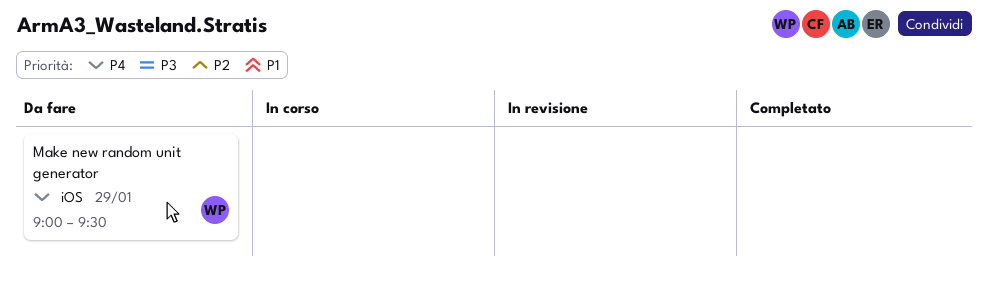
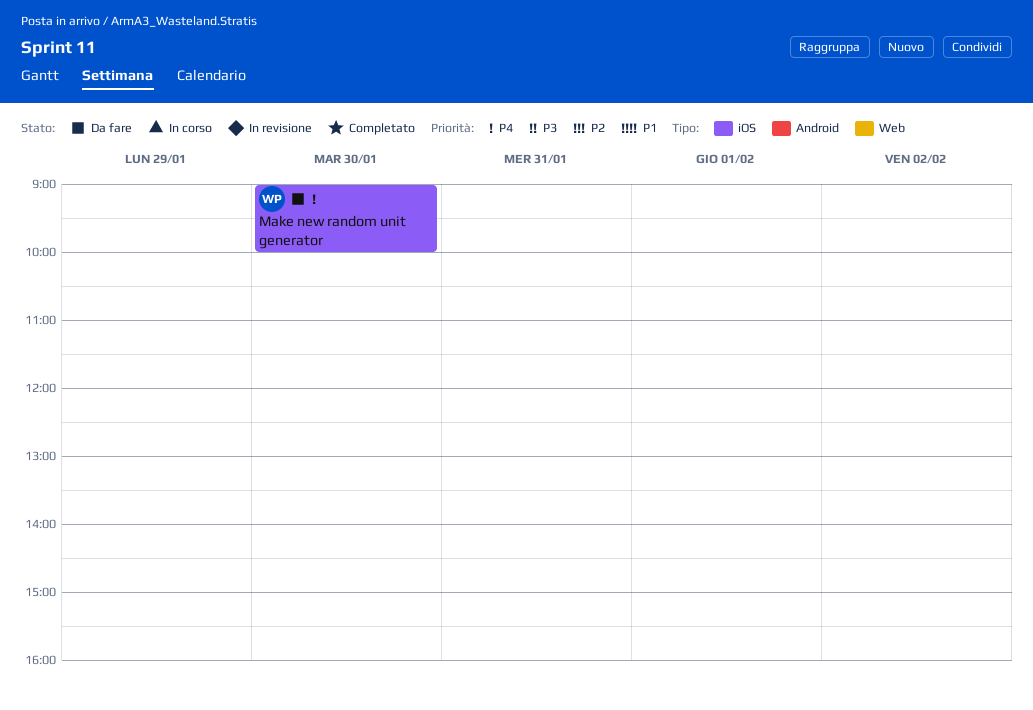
Make new random unit generator, day: Jan 29 -> Jan 30
Make new random unit generator, ends: 09:30 -> 10:00

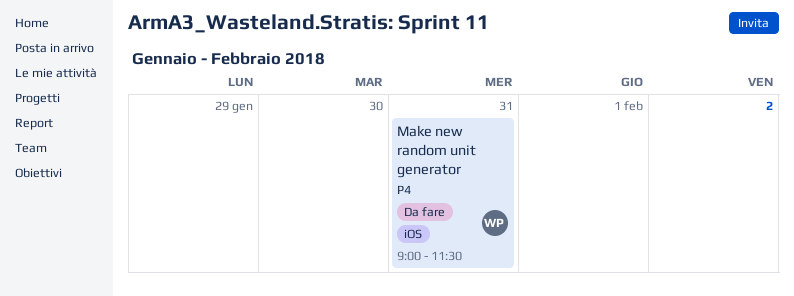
Make new random unit generator, day: Jan 30 -> Jan 31
Make new random unit generator, ends: 10:00 -> 11:30

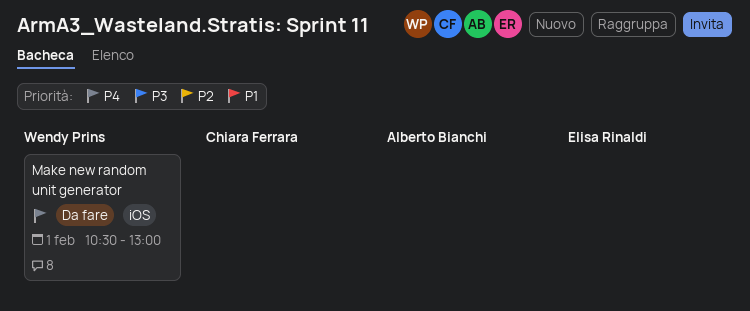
Make new random unit generator, day: Jan 31 -> Feb 1
Make new random unit generator, begins: 09:00 -> 10:30
Make new random unit generator, ends: 11:30 -> 13:00

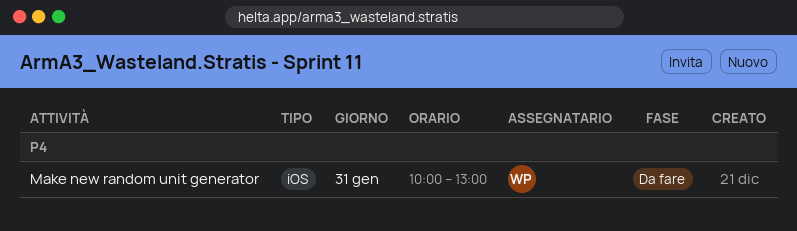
Make new random unit generator, day: Feb 1 -> Jan 31
Make new random unit generator, begins: 10:30 -> 10:00

